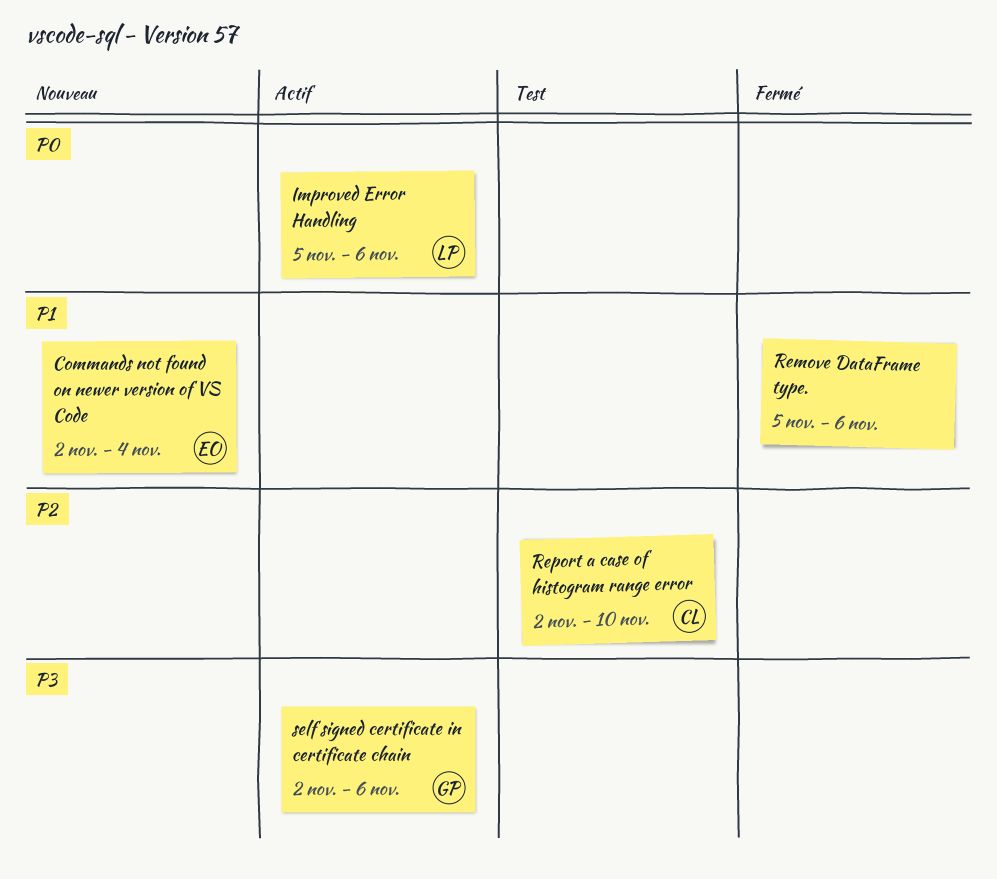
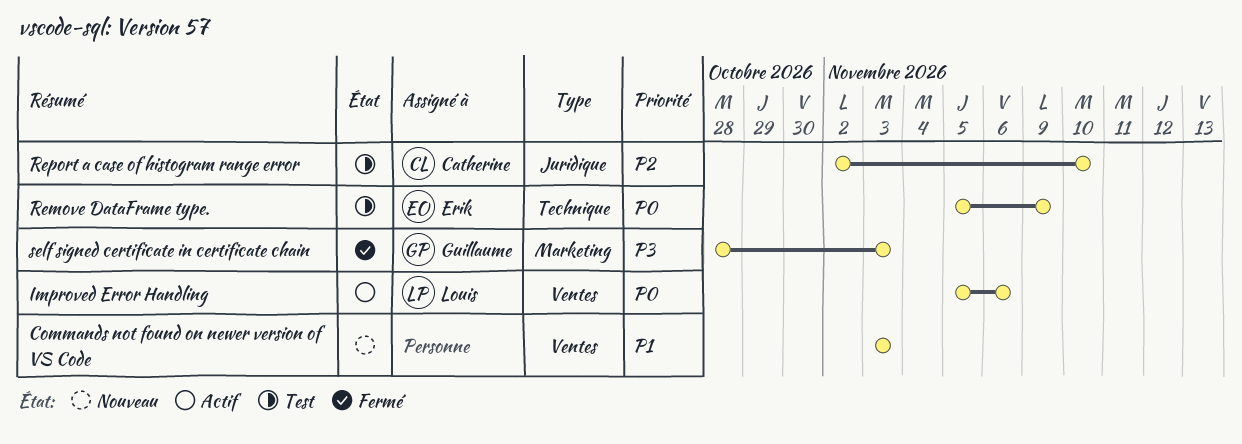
Commands not found on newer version of VS Code, owner: Erik -> none
Commands not found on newer version of VS Code, start: Nov 2 -> Nov 3
Commands not found on newer version of VS Code, due: Nov 4 -> Nov 3
Remove DataFrame type., status: Fermé -> Test
Remove DataFrame type., owner: none -> Erik
Remove DataFrame type., priority: P1 -> P0
Remove DataFrame type., due: Nov 6 -> Nov 9
self signed certificate in certificate chain, status: Actif -> Fermé
self signed certificate in certificate chain, start: Nov 2 -> Oct 28
self signed certificate in certificate chain, due: Nov 6 -> Nov 3

